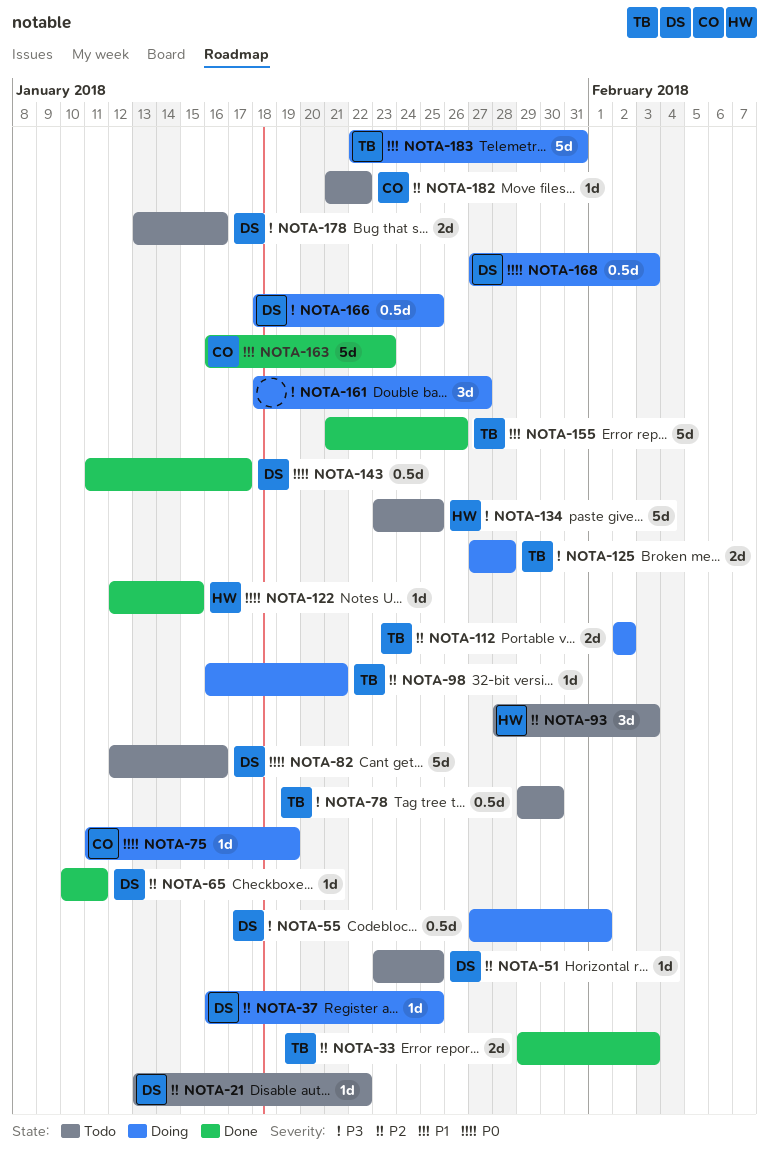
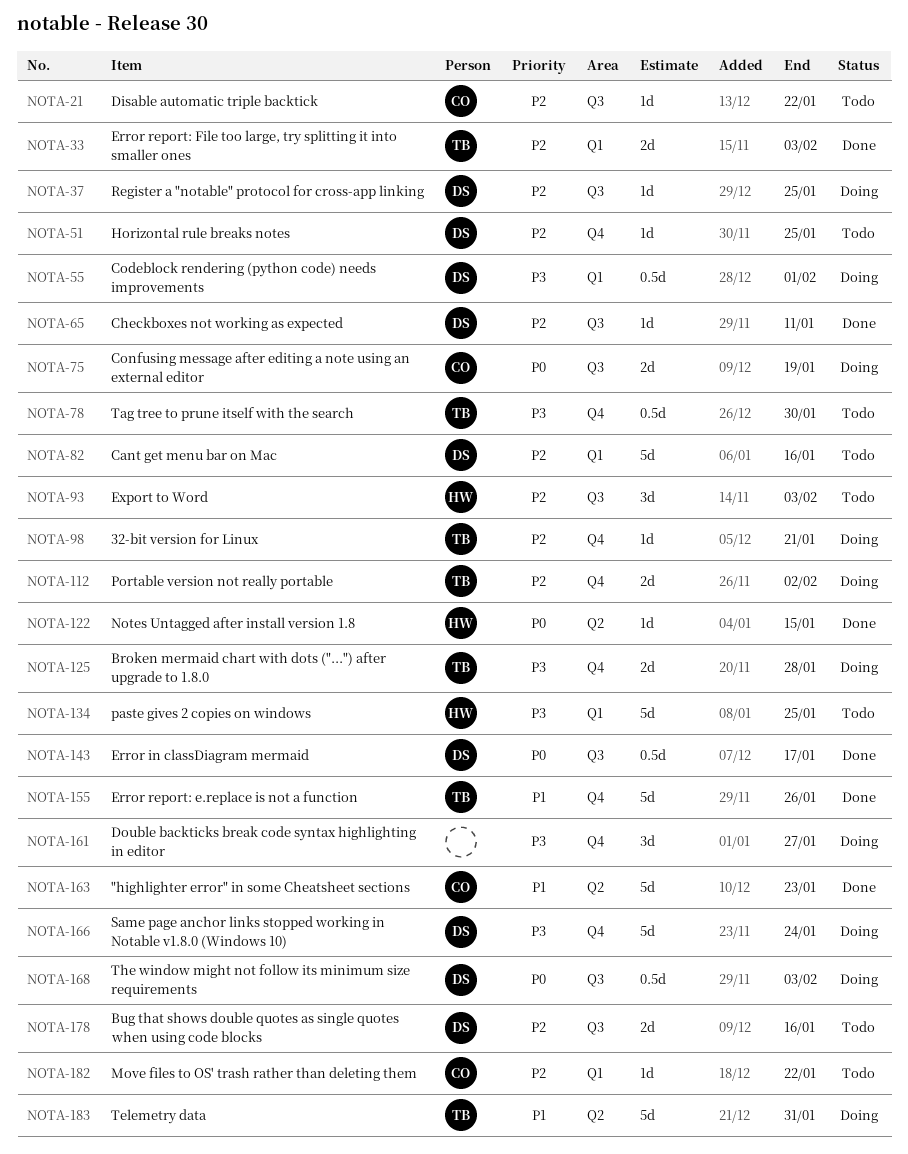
NOTA-21, owner: DS -> CO
NOTA-75, estimate: 1d -> 2d
NOTA-82, priority: P0 -> P2
NOTA-166, estimate: 0.5d -> 5d
NOTA-166, due: Jan 25 -> Jan 24
NOTA-178, priority: P3 -> P2

